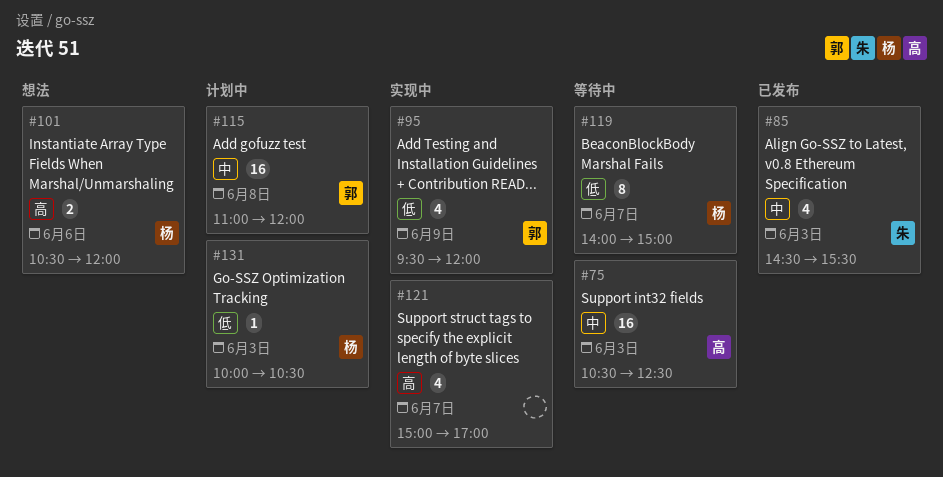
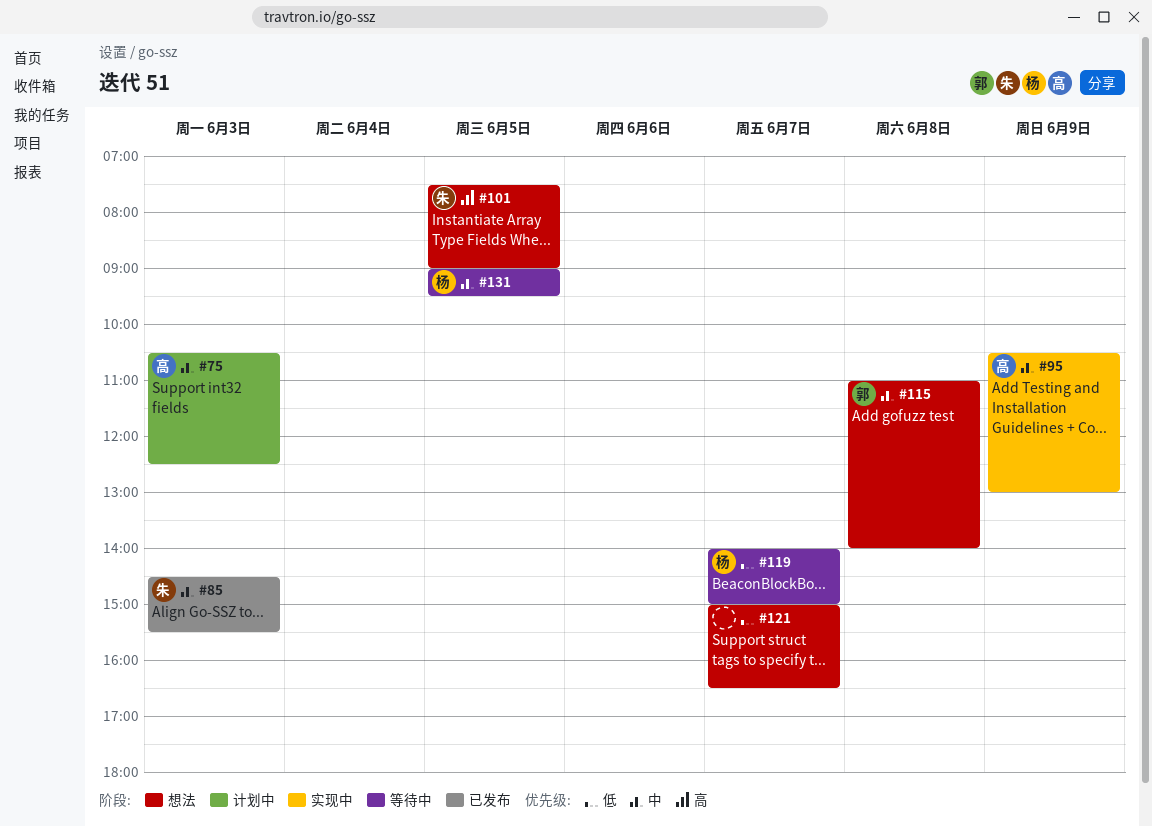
#75, status: 等待中 -> 计划中
#95, owner: 郭 -> 高
#95, priority: 低 -> 中
#95, begins: 09:30 -> 10:30
#95, ends: 12:00 -> 13:00
#101, owner: 杨 -> 朱
#101, day: Jun 6 -> Jun 5
#101, begins: 10:30 -> 07:30
#101, ends: 12:00 -> 09:00
#115, status: 计划中 -> 想法
#115, ends: 12:00 -> 14:00
#121, status: 实现中 -> 想法
#121, priority: 高 -> 低
#121, ends: 17:00 -> 16:30
#131, status: 计划中 -> 等待中
#131, priority: 低 -> 中
#131, day: Jun 3 -> Jun 5
#131, begins: 10:00 -> 09:00
#131, ends: 10:30 -> 09:30

